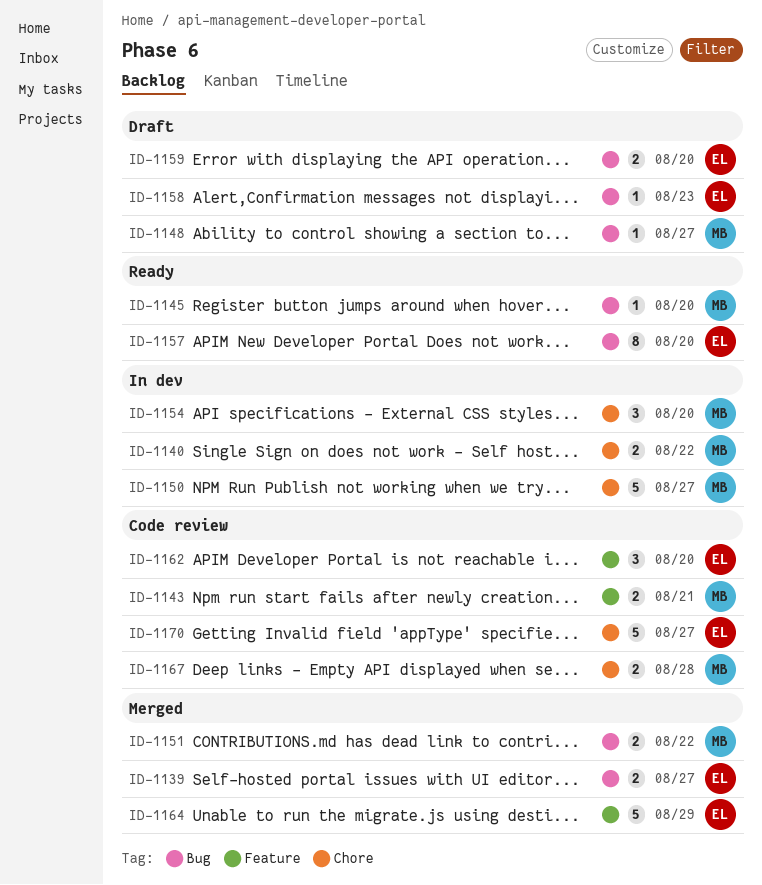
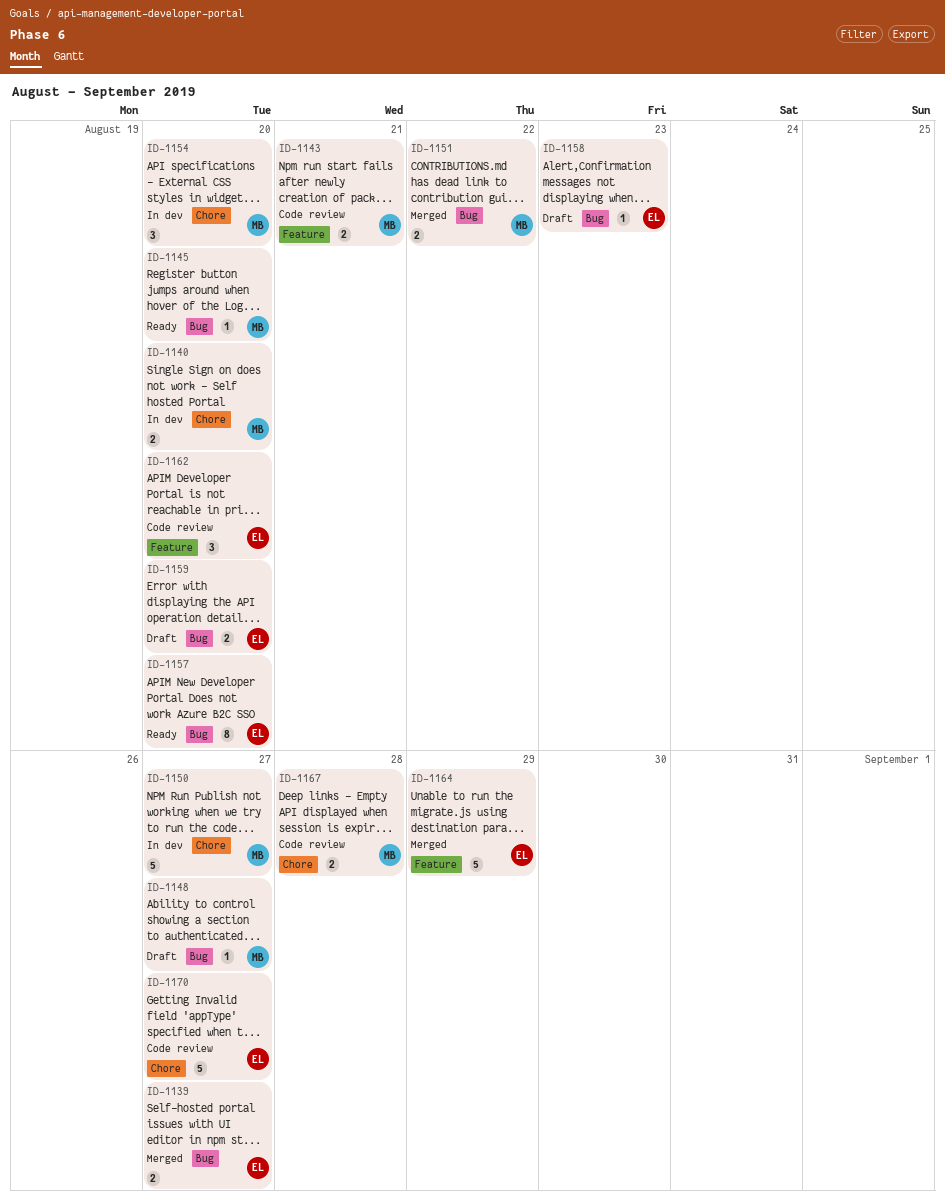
ID-1140, due: Aug 22 -> Aug 20

